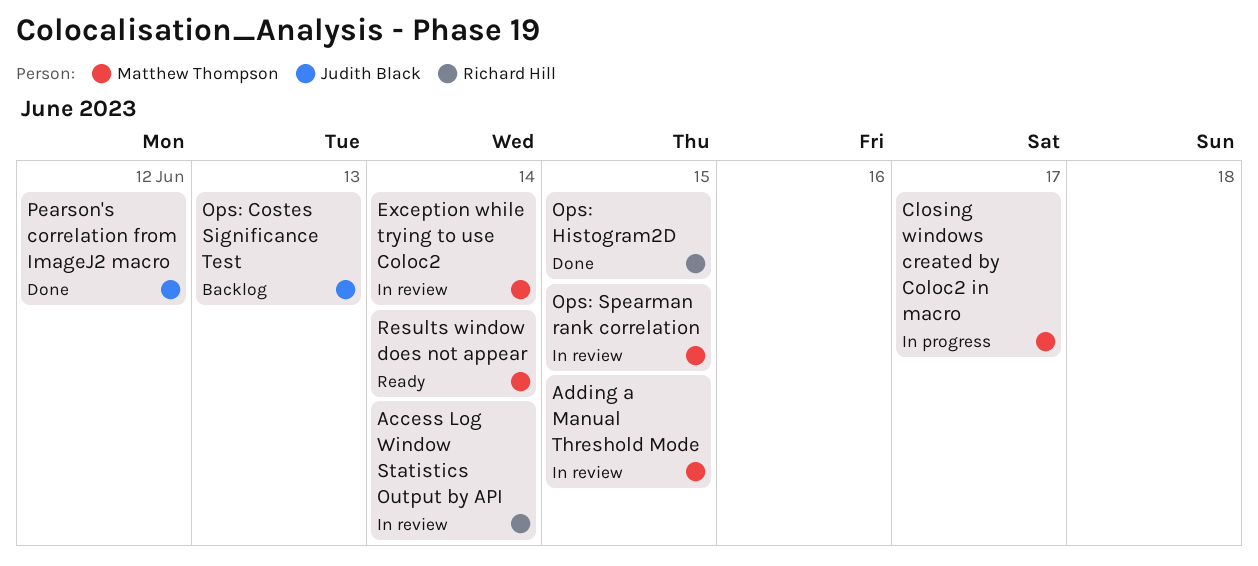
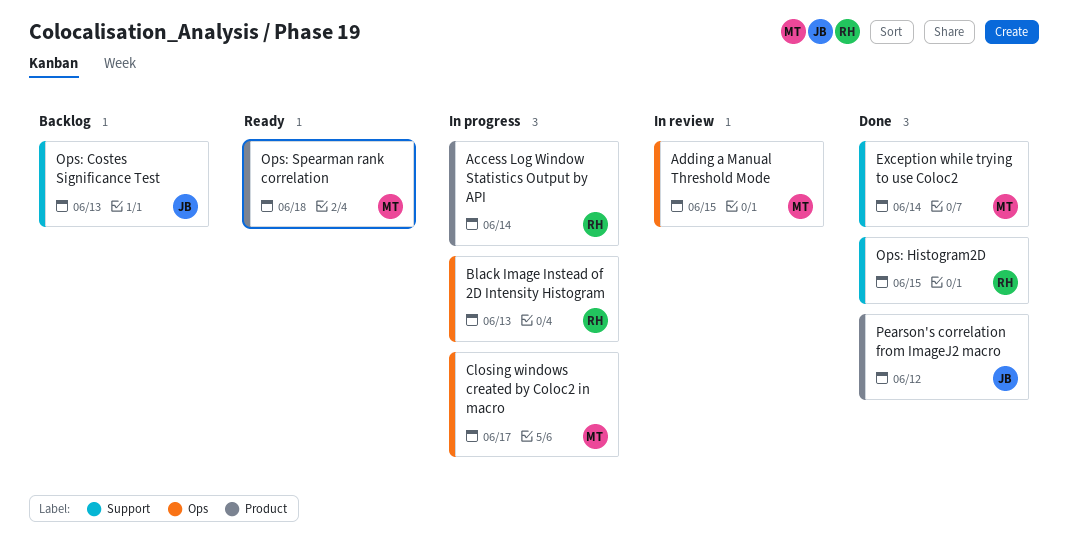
Access Log Window Statistics Output by API, status: In review -> In progress
Black Image Instead of 2D Intensity Histogram: none -> present
Exception while trying to use Coloc2, status: In review -> Done
Ops: Spearman rank correlation, status: In review -> Ready
Ops: Spearman rank correlation, due: Jun 15 -> Jun 18
Results window does not appear: present -> none

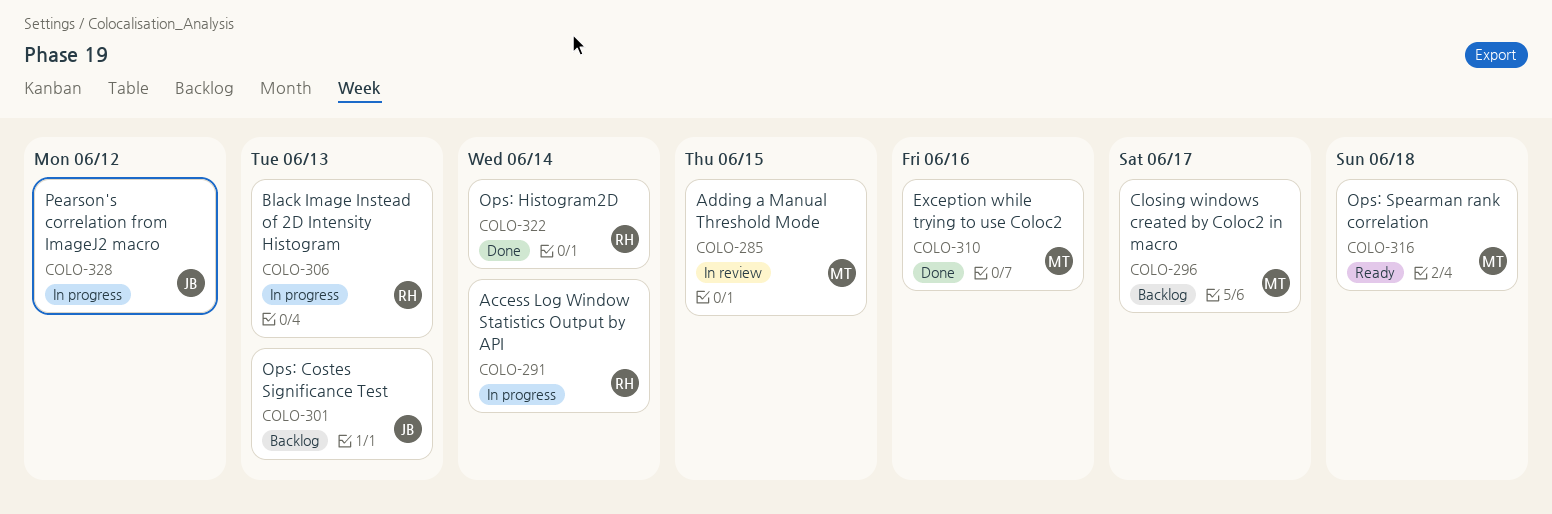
Closing windows created by Coloc2 in macro, status: In progress -> Backlog
Exception while trying to use Coloc2, due: Jun 14 -> Jun 16
Ops: Histogram2D, due: Jun 15 -> Jun 14
Pearson's correlation from ImageJ2 macro, status: Done -> In progress

